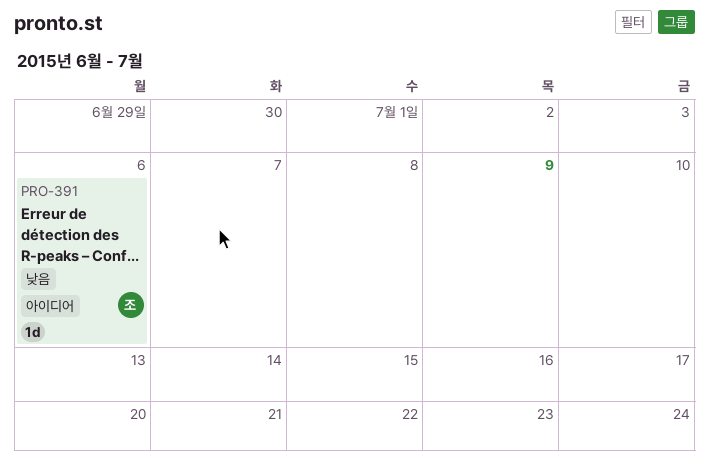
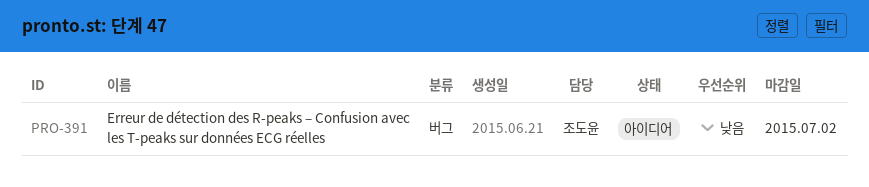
PRO-391, due: Jul 6 -> Jul 2

